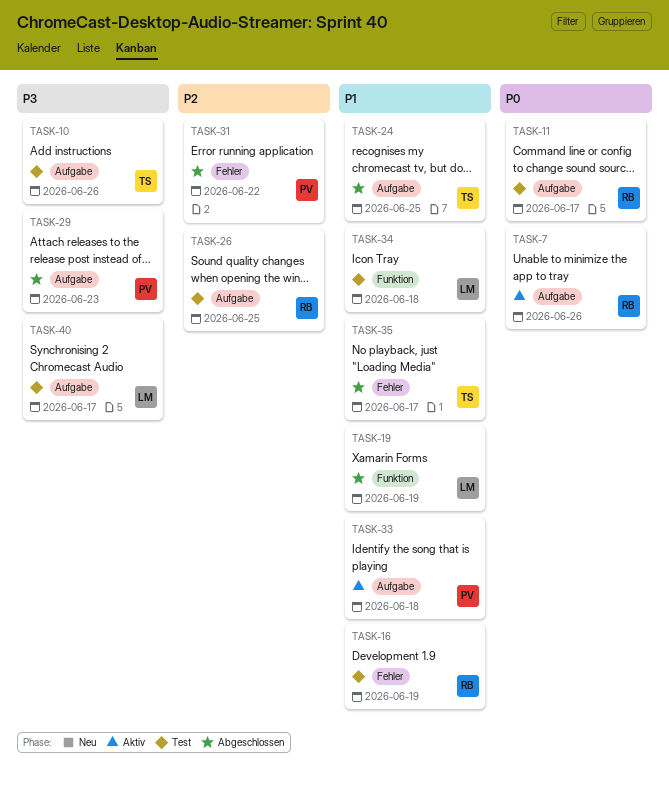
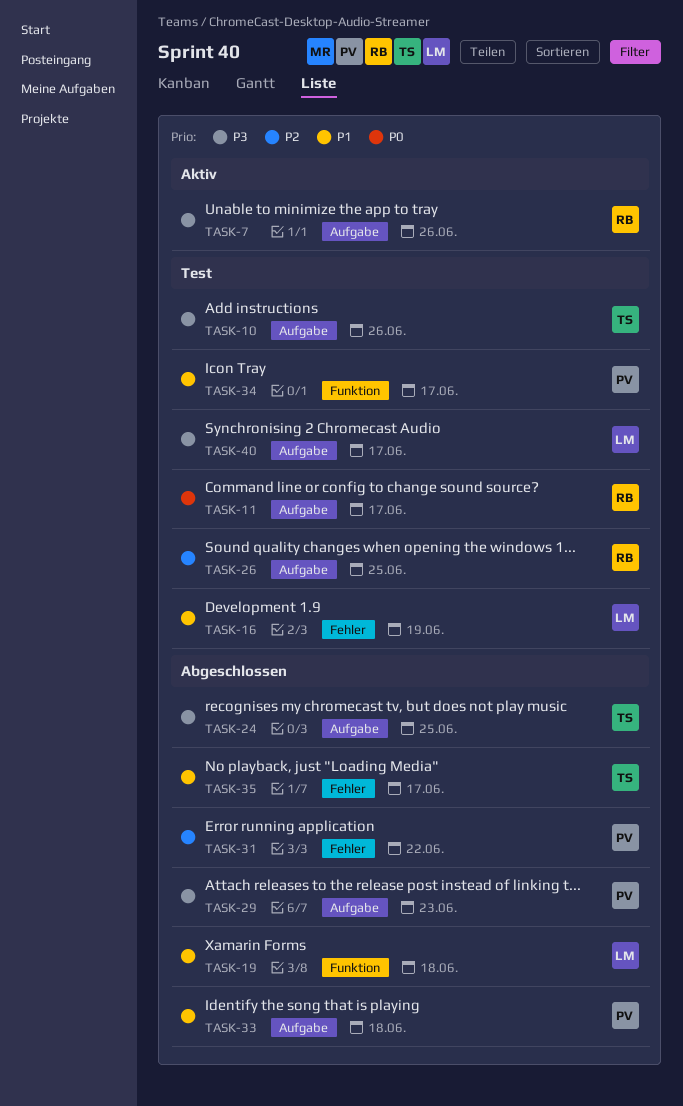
TASK-7, priority: P0 -> P3
TASK-16, owner: RB -> LM
TASK-19, due: Jun 19 -> Jun 18
TASK-24, priority: P1 -> P3
TASK-33, status: Aktiv -> Abgeschlossen
TASK-34, owner: LM -> PV
TASK-34, due: Jun 18 -> Jun 17

